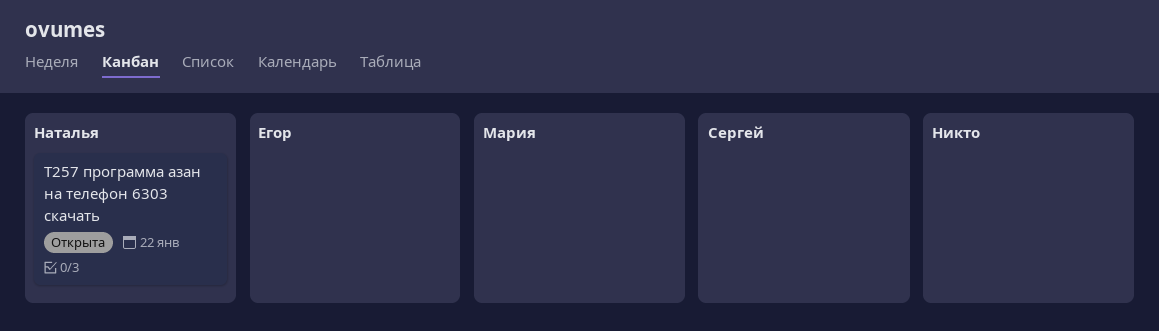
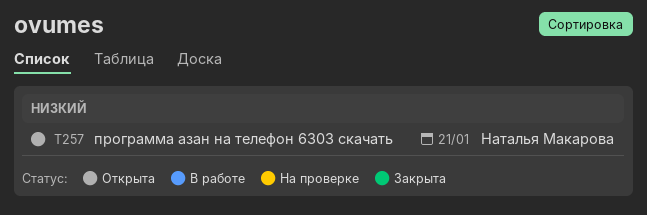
T257, due: Jan 22 -> Jan 21

